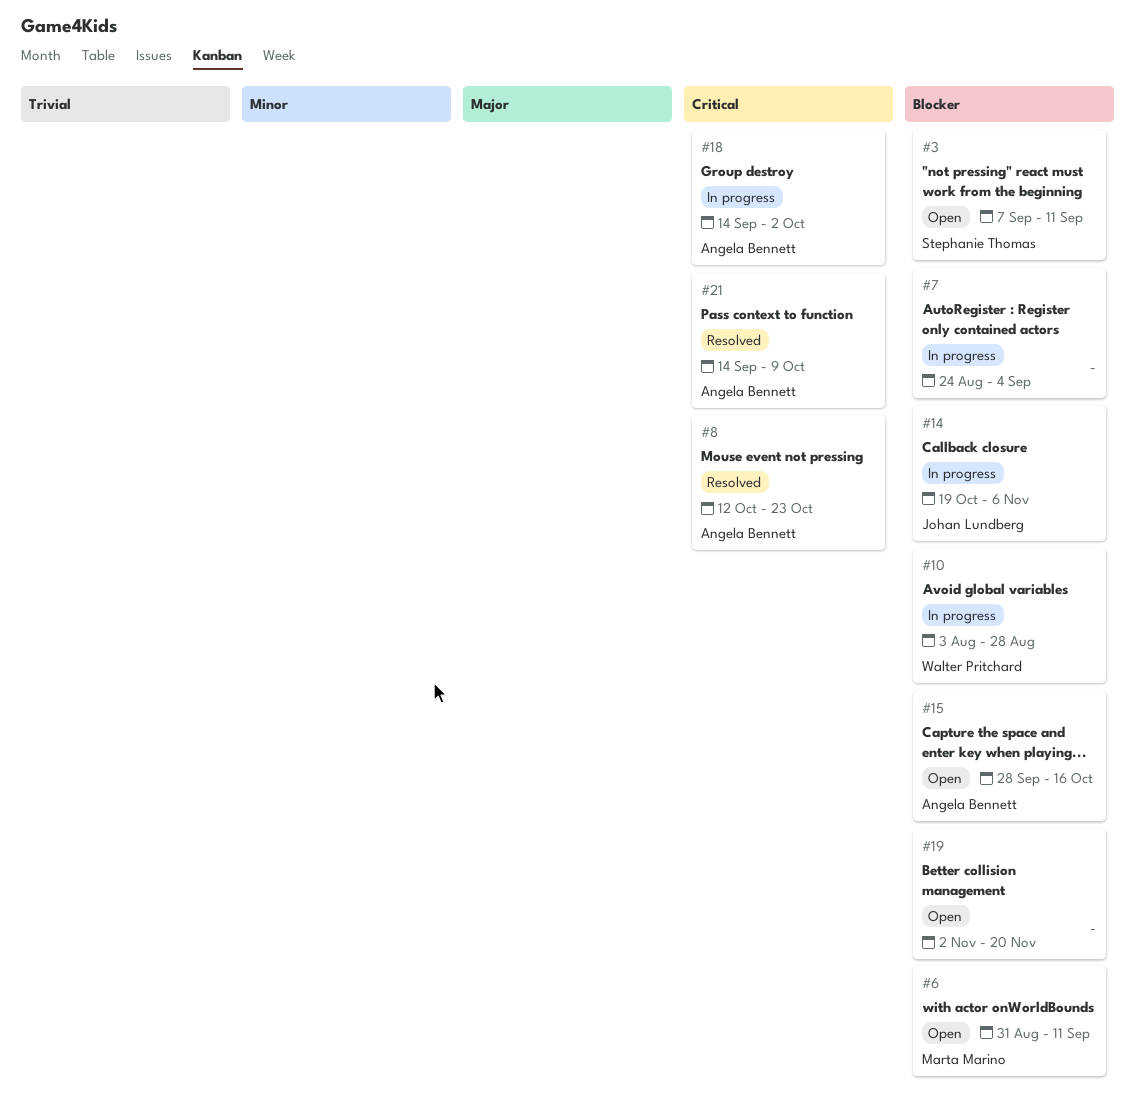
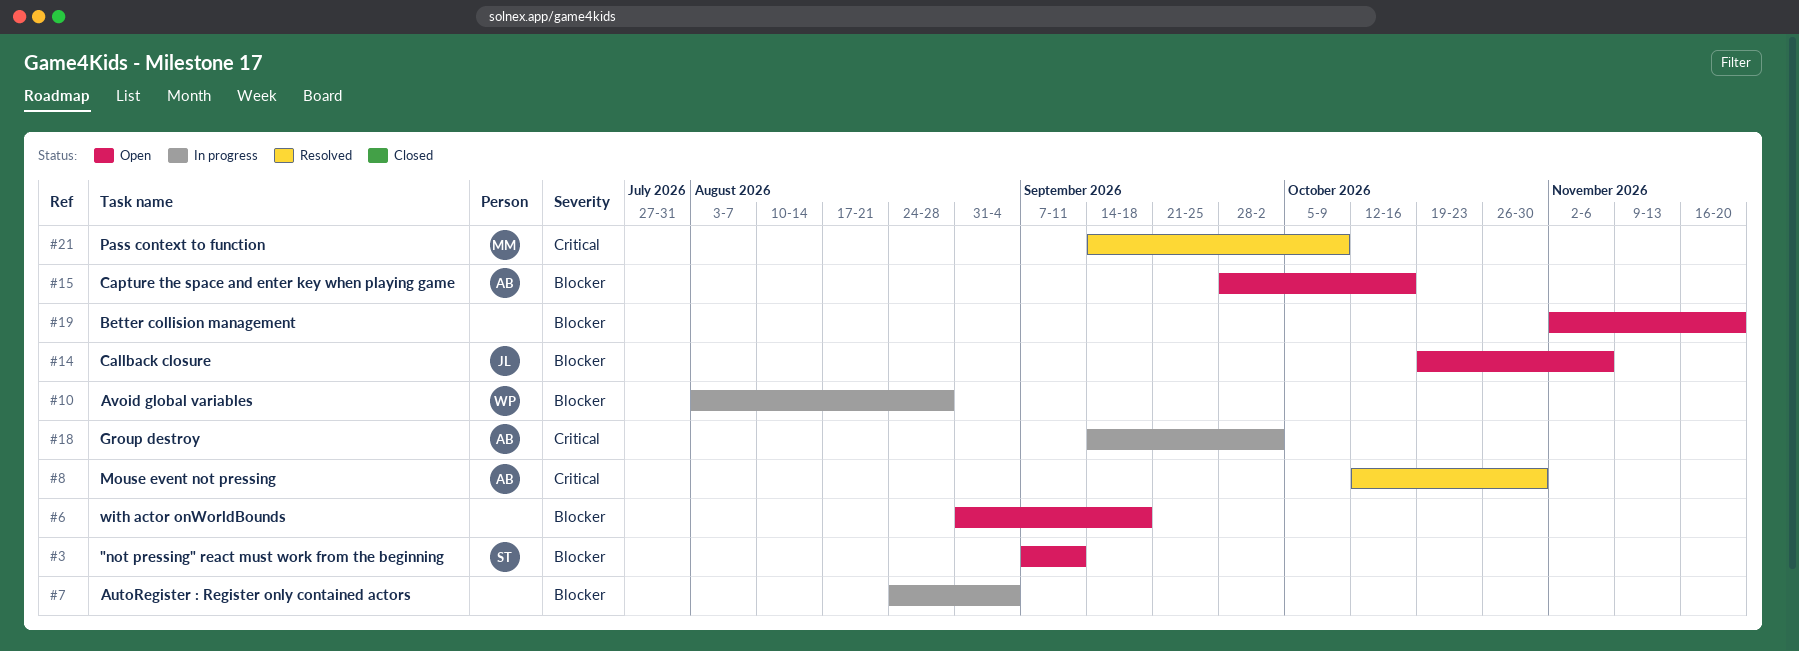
#6, owner: Marta Marino -> none
#6, due: Sep 11 -> Sep 18
#8, due: Oct 23 -> Oct 30
#14, status: In progress -> Open
#21, owner: Angela Bennett -> Marta Marino

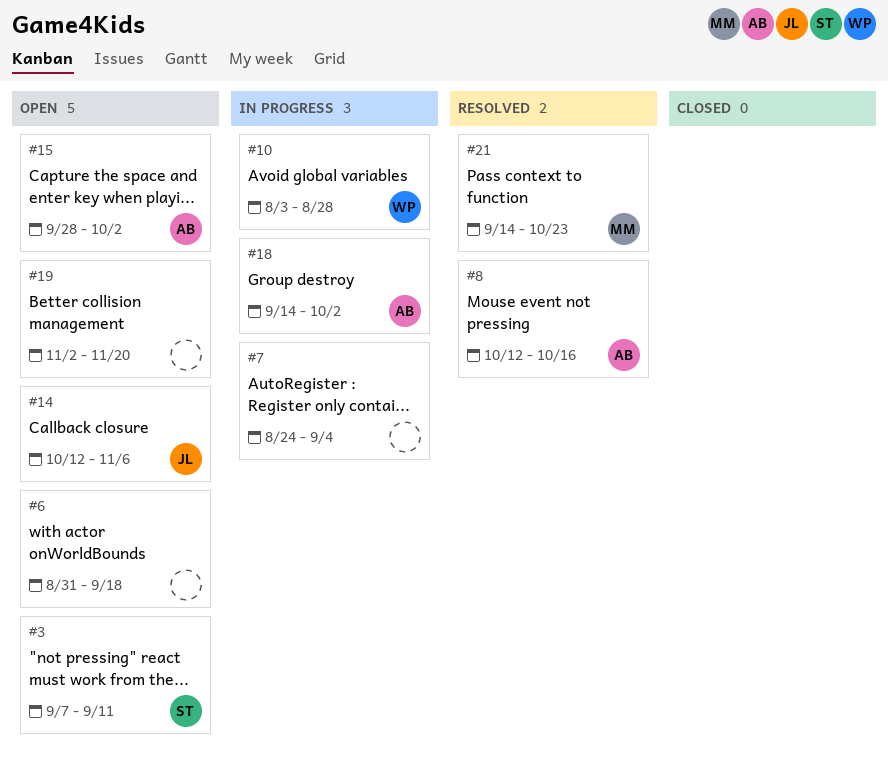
#8, due: Oct 30 -> Oct 16
#14, start: Oct 19 -> Oct 12
#15, due: Oct 16 -> Oct 2
#21, due: Oct 9 -> Oct 23

